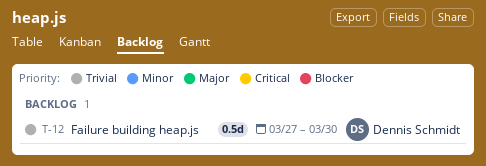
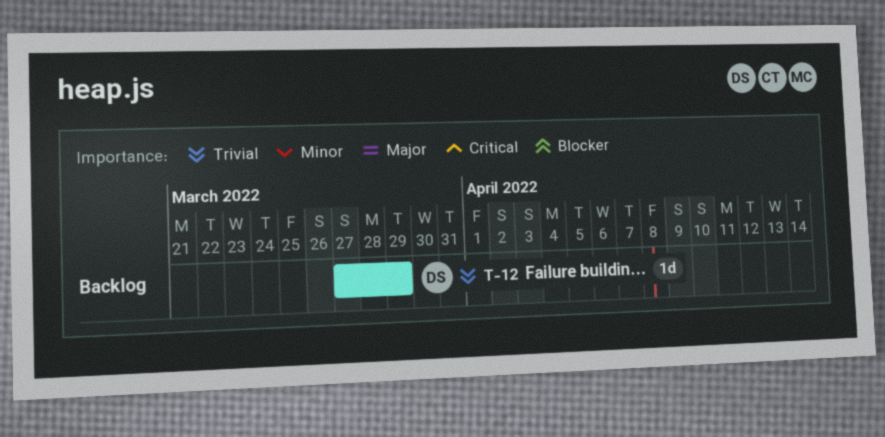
T-12, estimate: 0.5d -> 1d
T-12, due: Mar 30 -> Mar 29

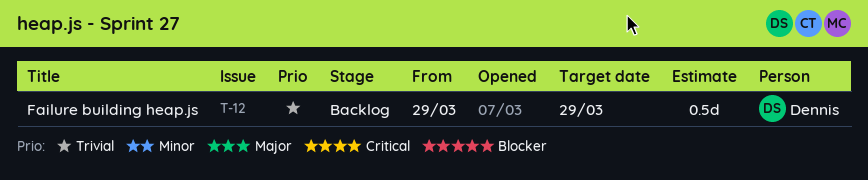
T-12, estimate: 1d -> 0.5d
T-12, start: Mar 27 -> Mar 29

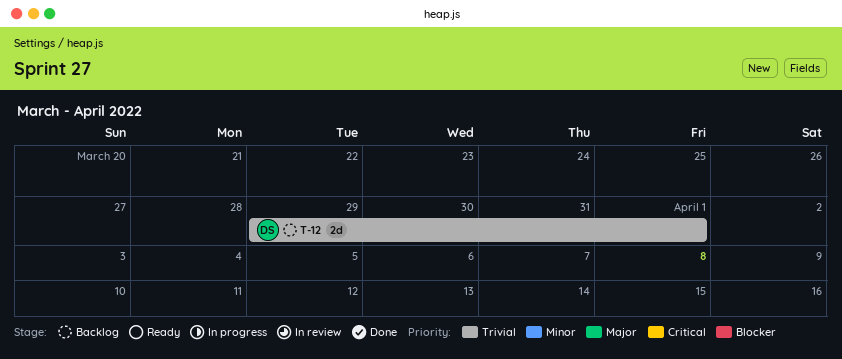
T-12, estimate: 0.5d -> 2d
T-12, due: Mar 29 -> Apr 1

